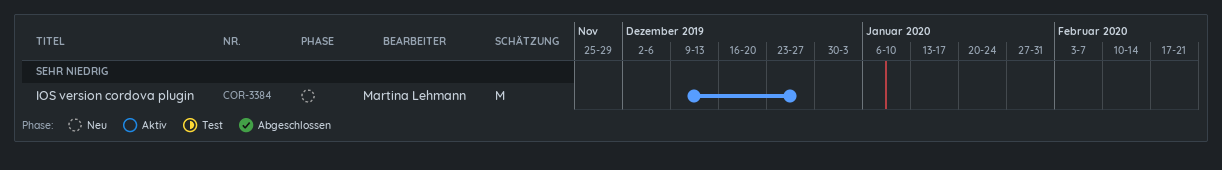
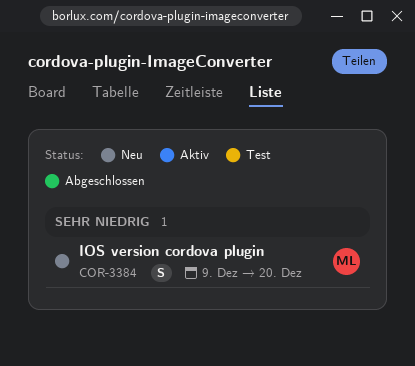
COR-3384, estimate: M -> S
COR-3384, due: Dec 27 -> Dec 20

